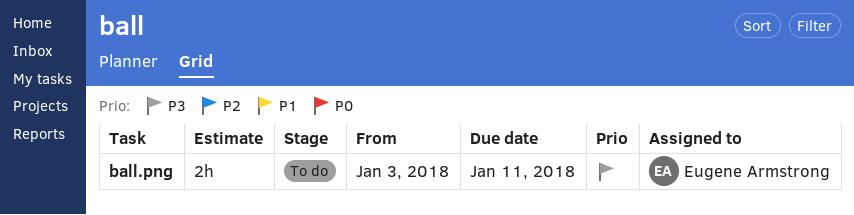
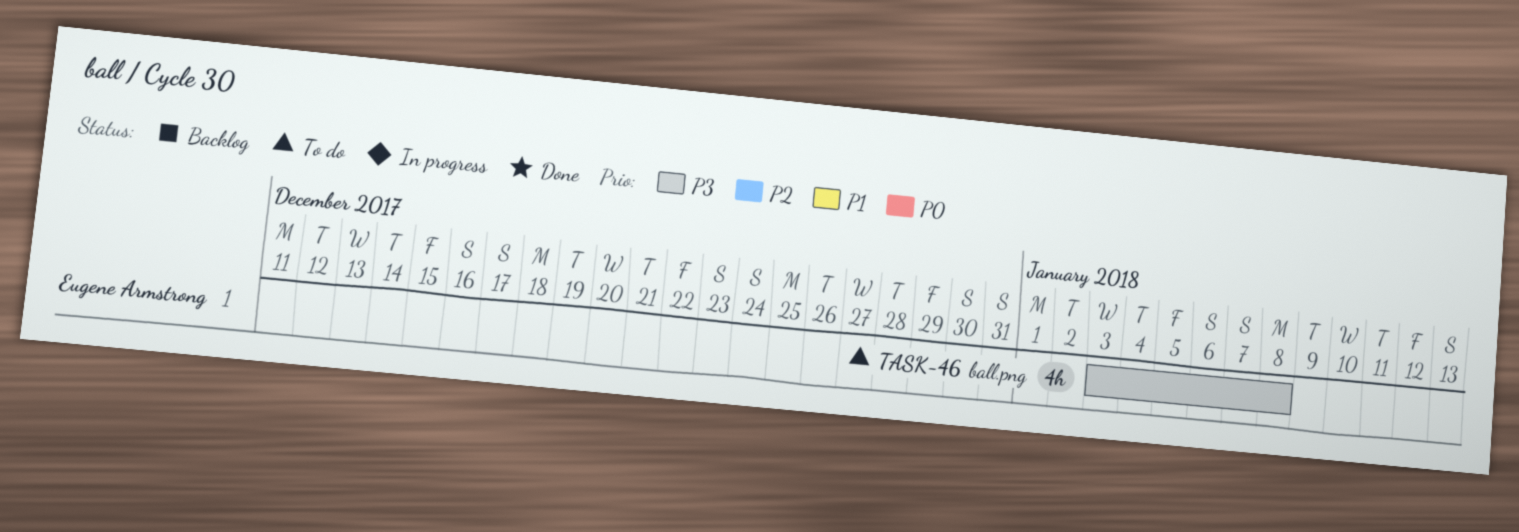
ball.png, estimate: 2h -> 4h
ball.png, due: Jan 11 -> Jan 8

